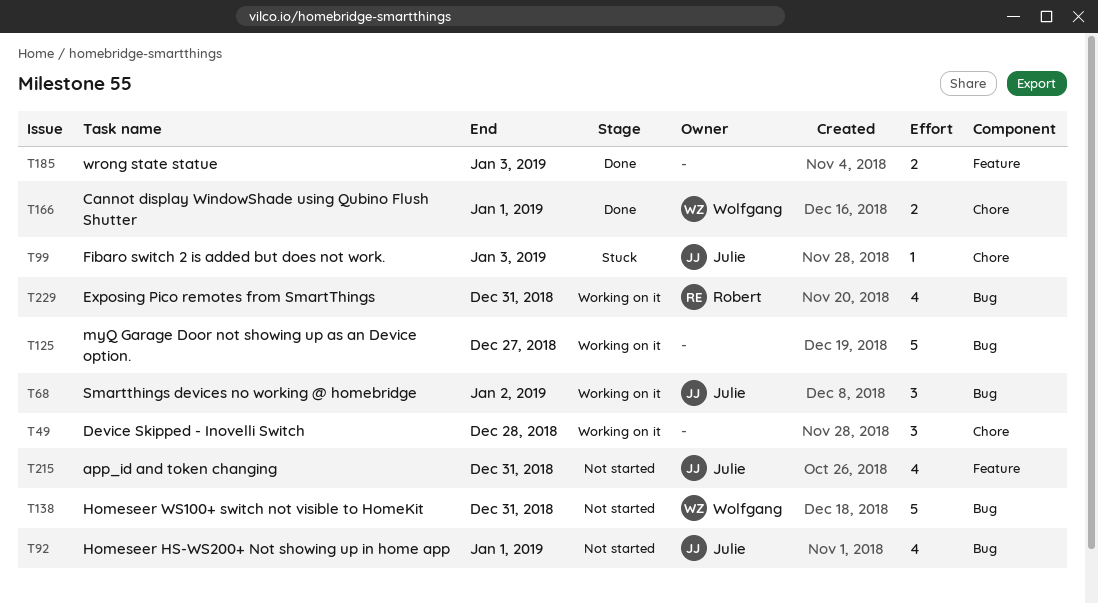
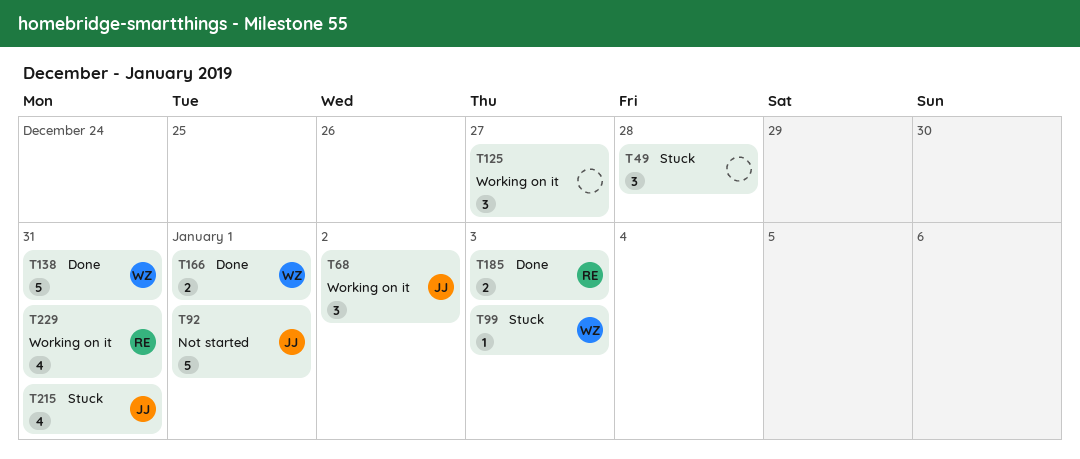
T49, status: Working on it -> Stuck
T92, estimate: 4 -> 5
T99, owner: Julie -> Wolfgang
T125, estimate: 5 -> 3
T138, status: Not started -> Done
T185, owner: none -> Robert
T215, status: Not started -> Stuck

